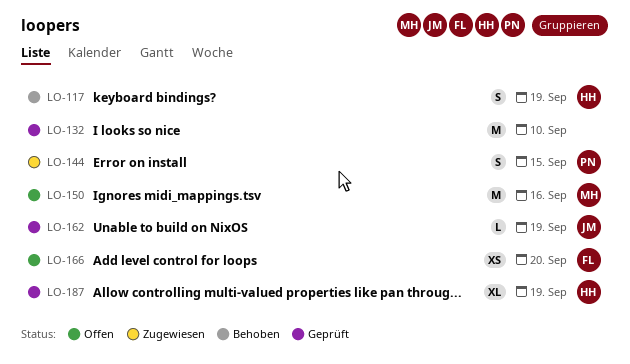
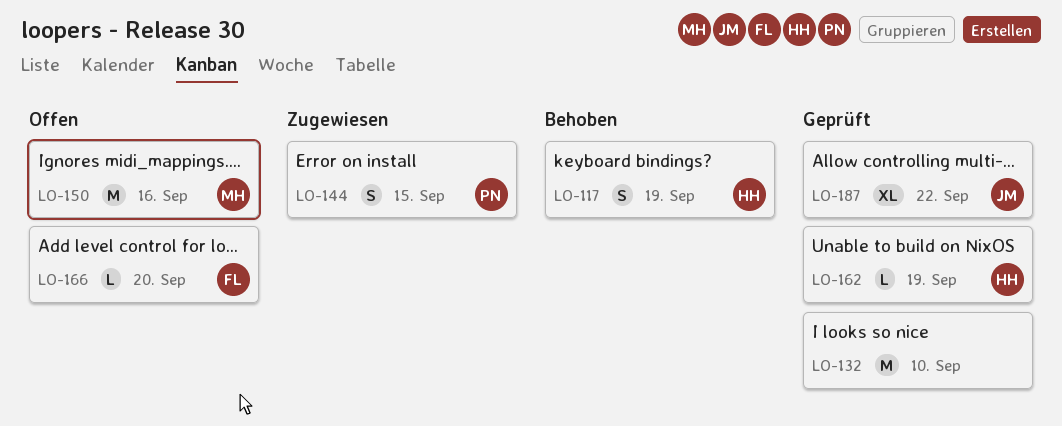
LO-162, owner: JM -> HH
LO-166, estimate: XS -> L
LO-187, owner: HH -> JM
LO-187, due: Sep 19 -> Sep 22

